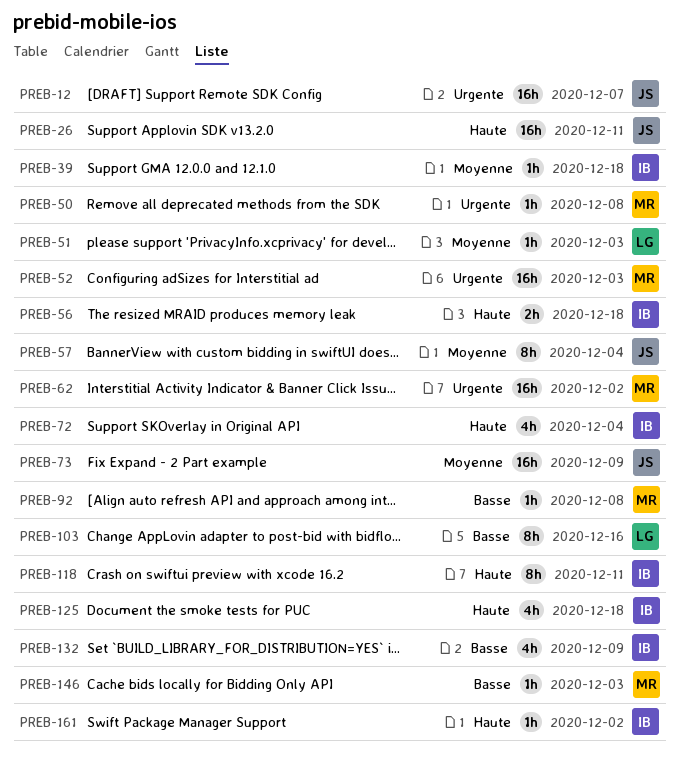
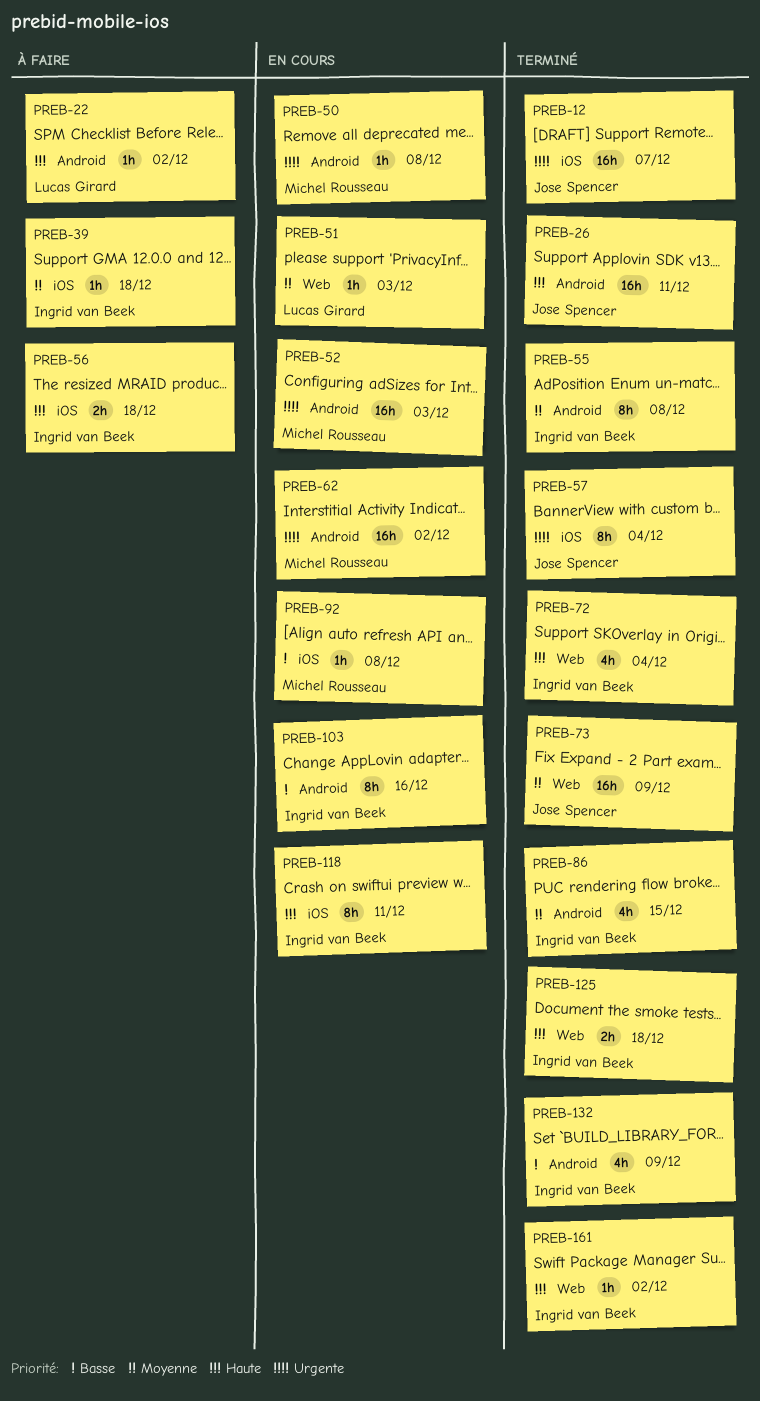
PREB-22: none -> present
PREB-55: none -> present
PREB-57, priority: Moyenne -> Urgente
PREB-86: none -> present
PREB-103, owner: Lucas Girard -> Ingrid van Beek
PREB-125, estimate: 4h -> 2h
PREB-146: present -> none

